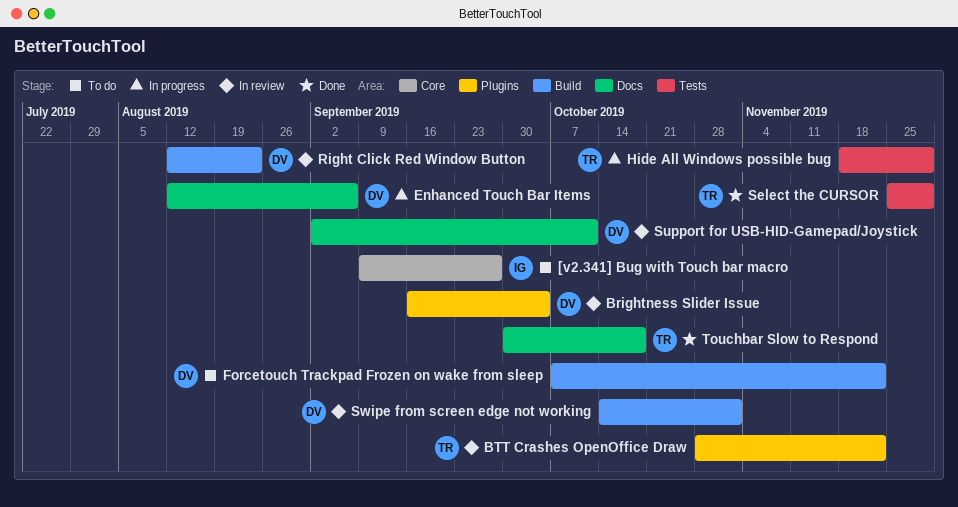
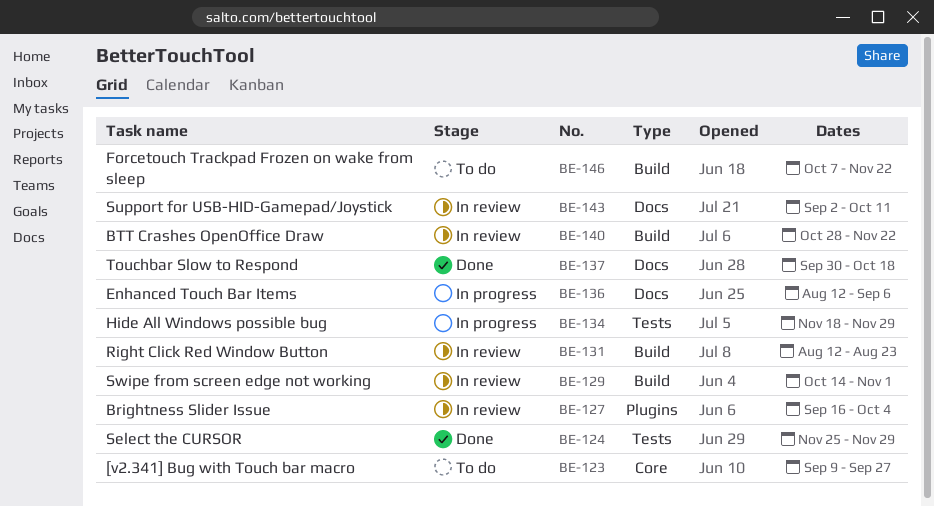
BTT Crashes OpenOffice Draw, label: Plugins -> Build

